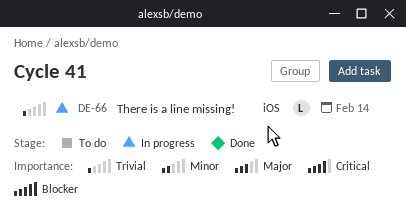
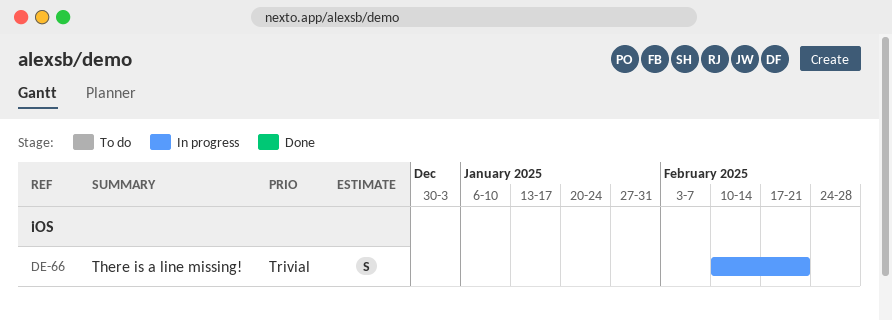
DE-66, estimate: L -> S
DE-66, due: Feb 14 -> Feb 21

